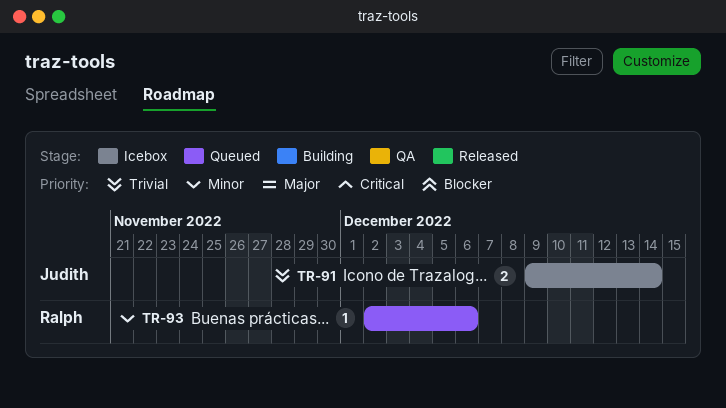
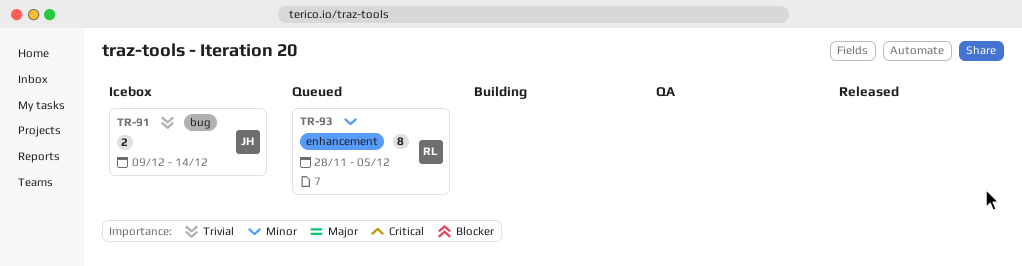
TR-93, estimate: 1 -> 8
TR-93, start: Dec 2 -> Nov 28
TR-93, due: Dec 6 -> Dec 5

